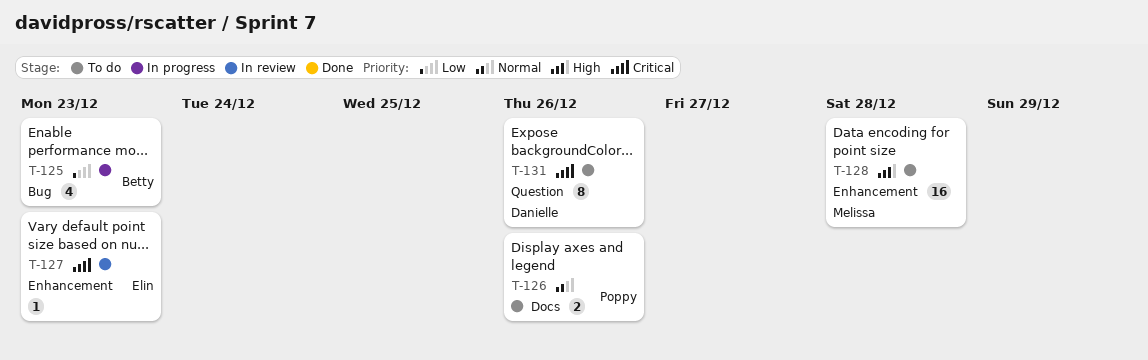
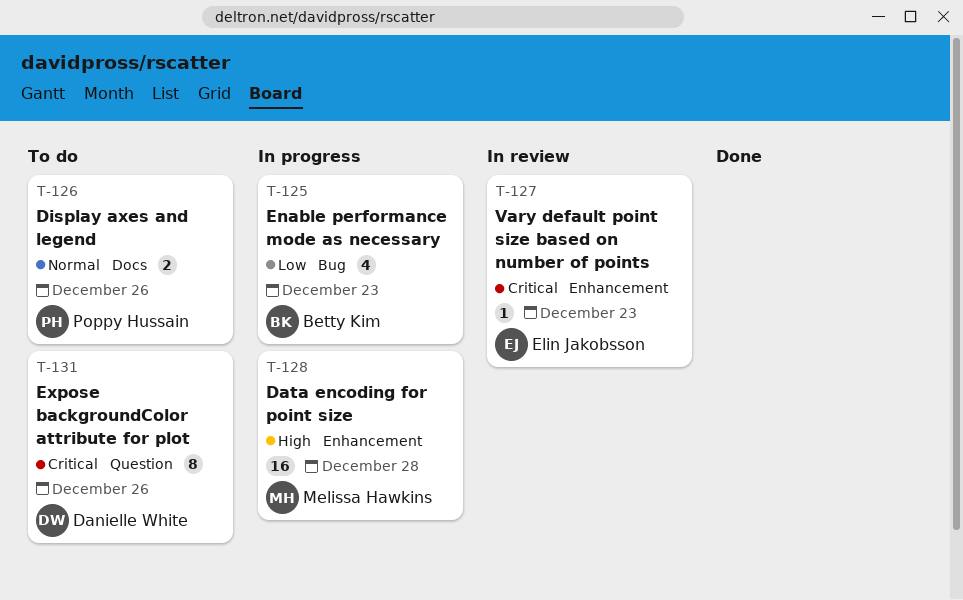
T-128, status: To do -> In progress

